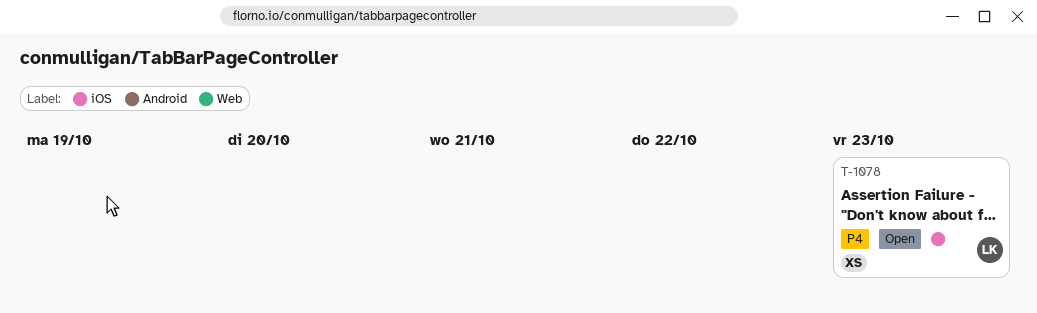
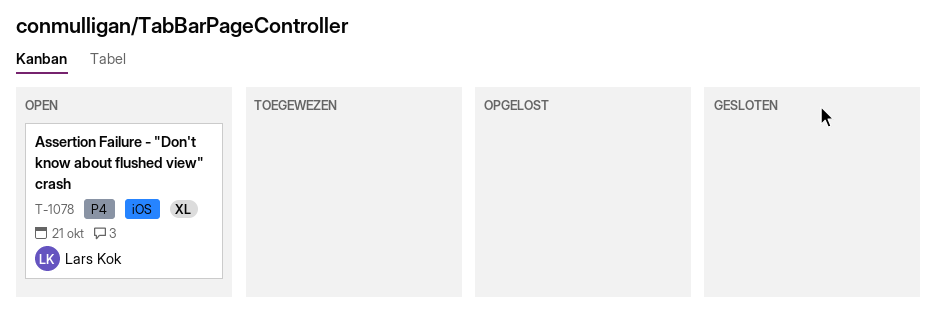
T-1078, estimate: XS -> XL
T-1078, due: Oct 23 -> Oct 21

